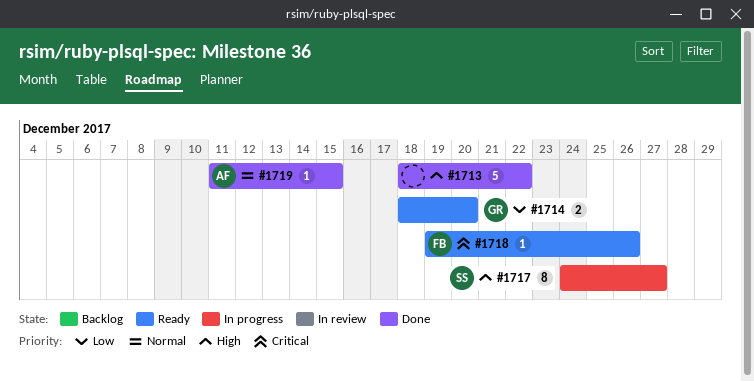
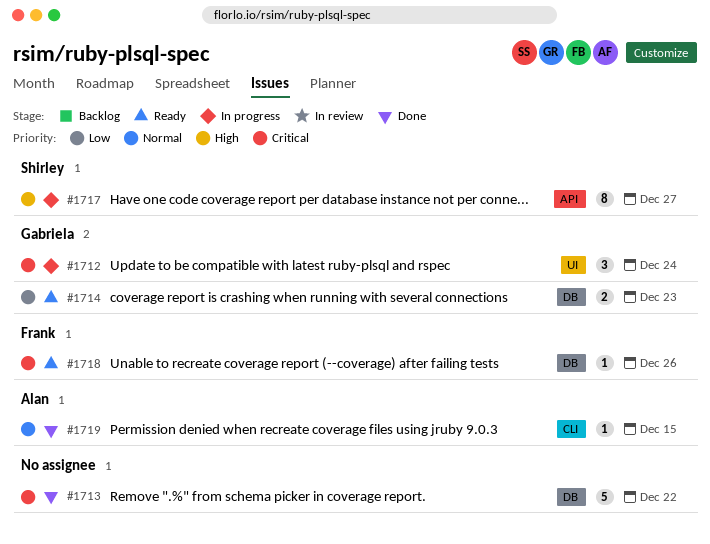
#1712: none -> present
#1713, priority: High -> Critical
#1714, due: Dec 20 -> Dec 23

